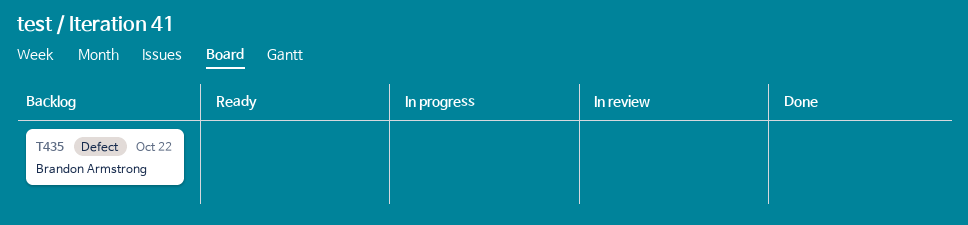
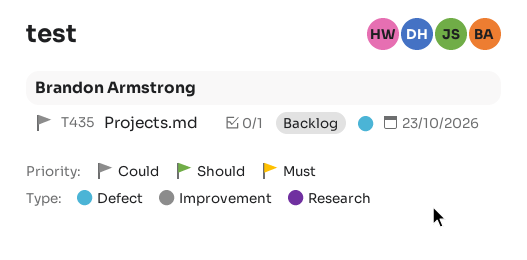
T435, due: Oct 22 -> Oct 23

